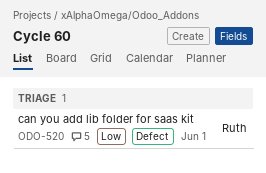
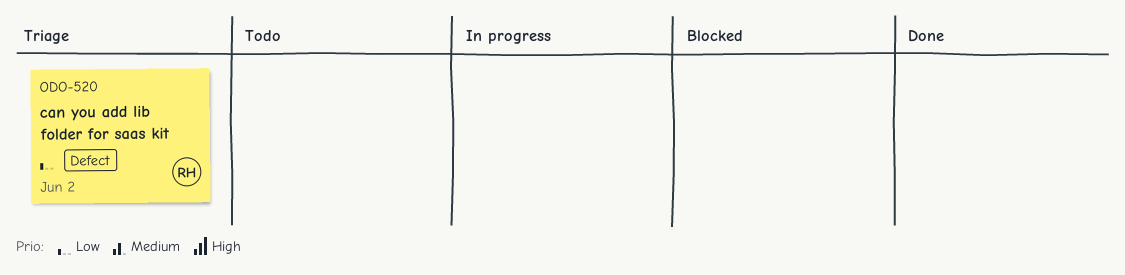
ODO-520, due: Jun 1 -> Jun 2

